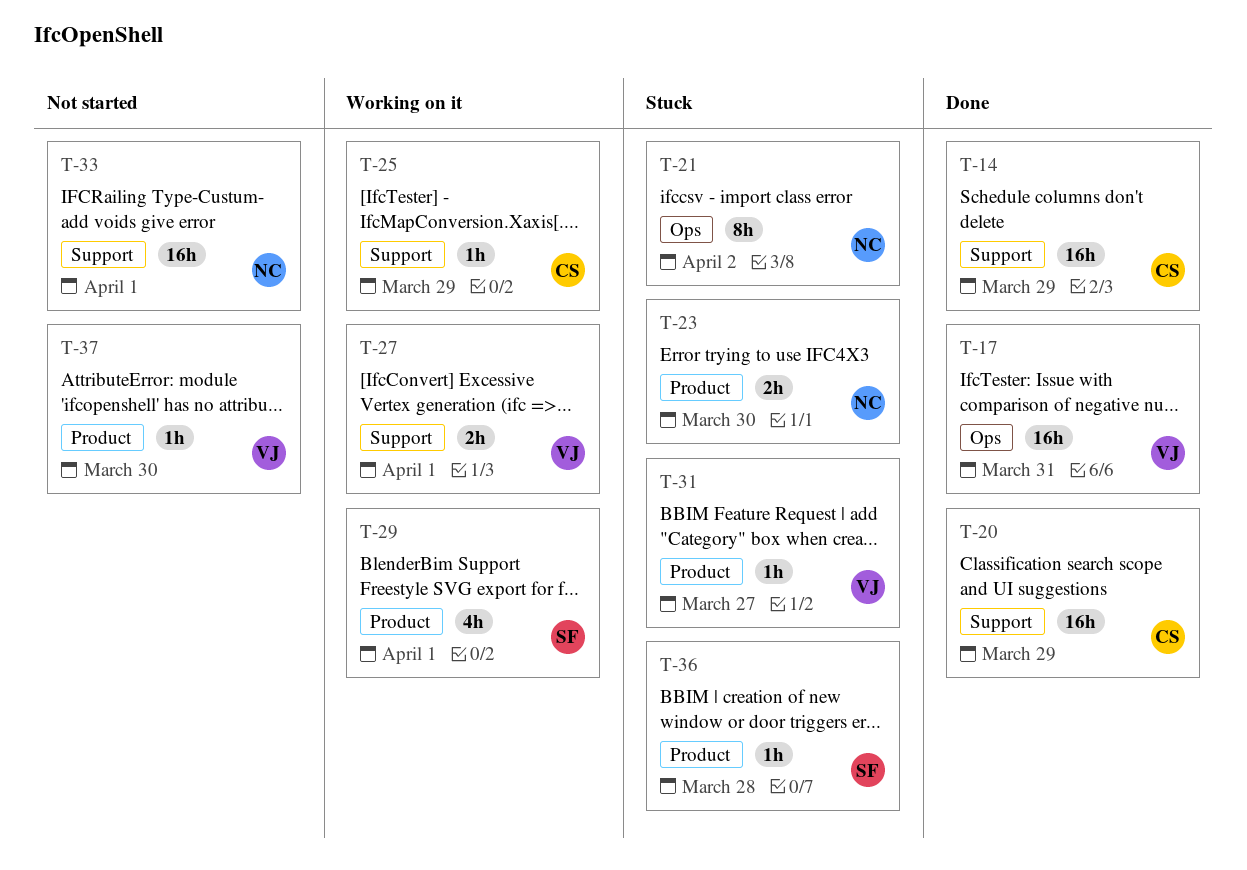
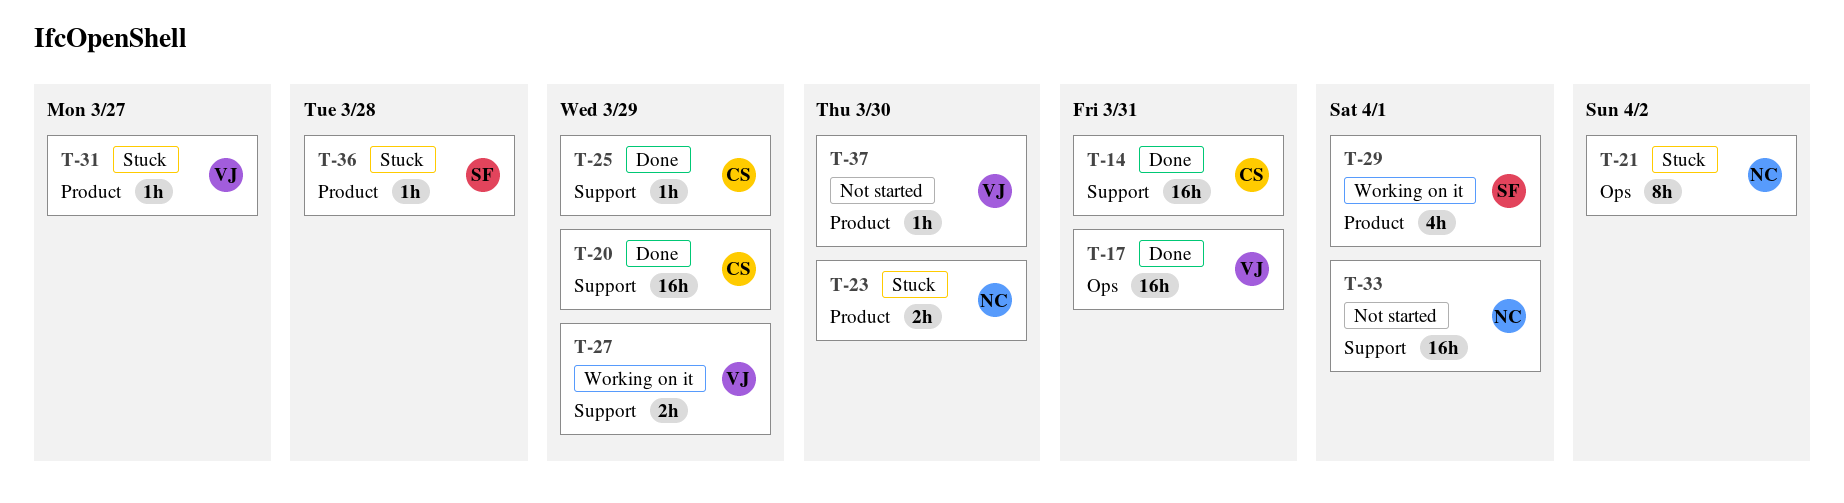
T-14, day: Mar 29 -> Mar 31
T-25, status: Working on it -> Done
T-27, day: Apr 1 -> Mar 29

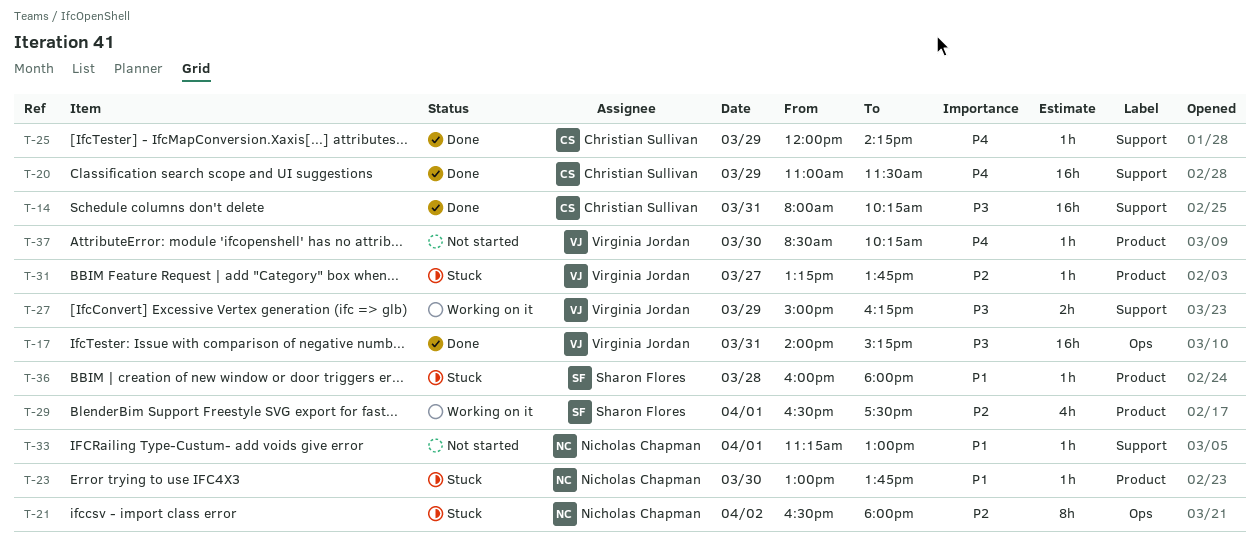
T-23, estimate: 2h -> 1h
T-33, estimate: 16h -> 1h

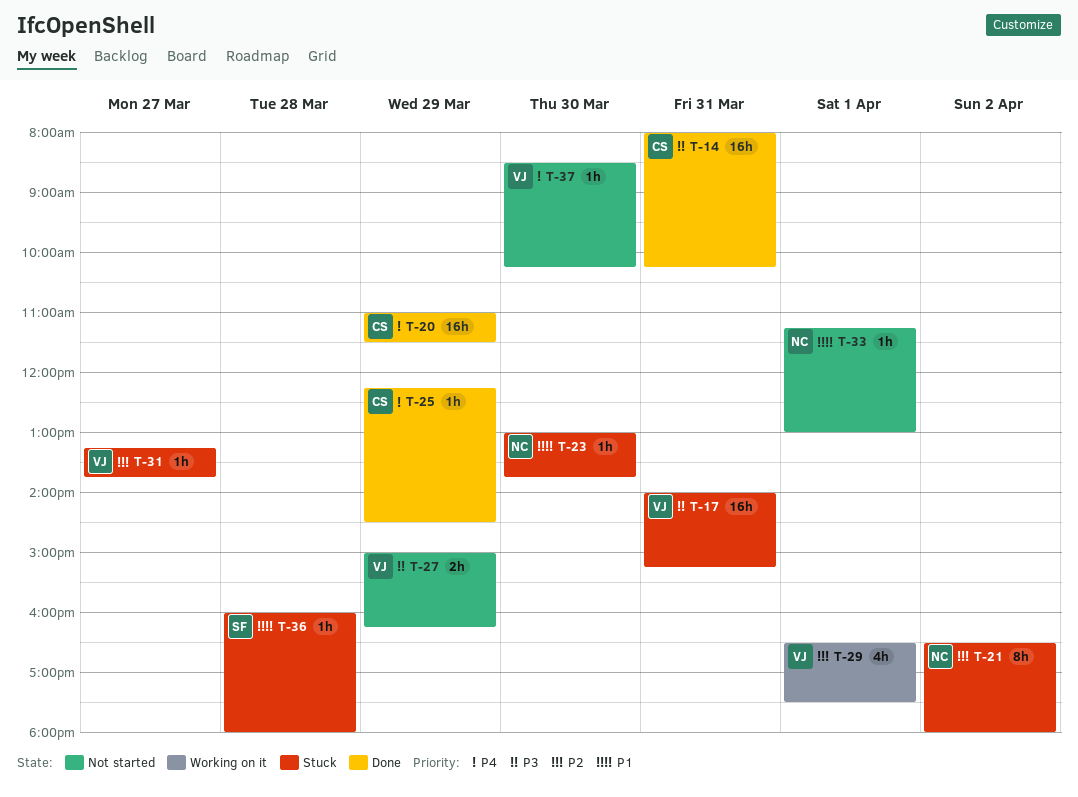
T-17, status: Done -> Stuck
T-25, begins: 12:00 -> 12:15
T-25, ends: 14:15 -> 14:30
T-27, status: Working on it -> Not started
T-29, owner: Sharon Flores -> Virginia Jordan

